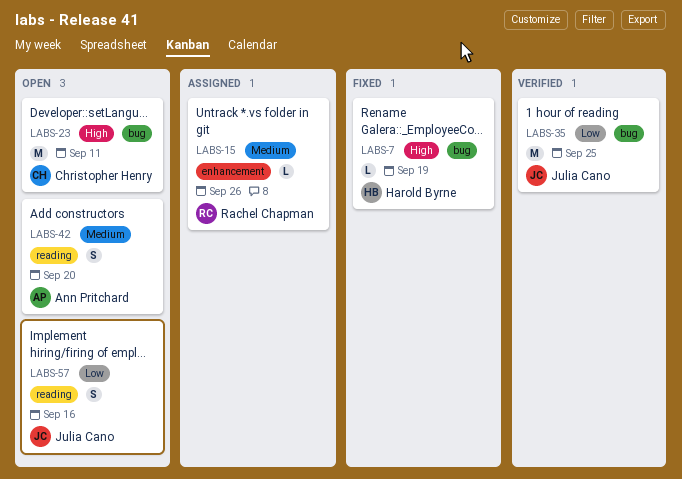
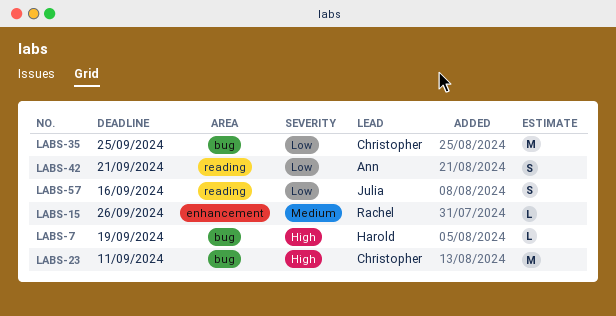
LABS-35, owner: Julia Cano -> Christopher Henry
LABS-42, priority: Medium -> Low
LABS-42, due: Sep 20 -> Sep 21

